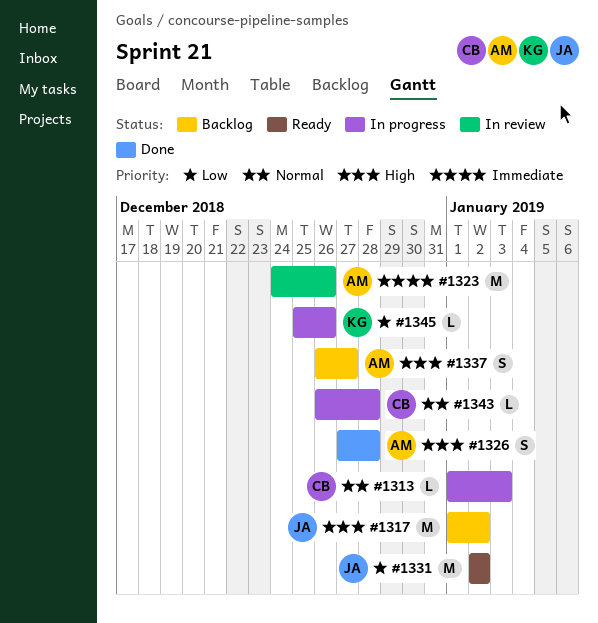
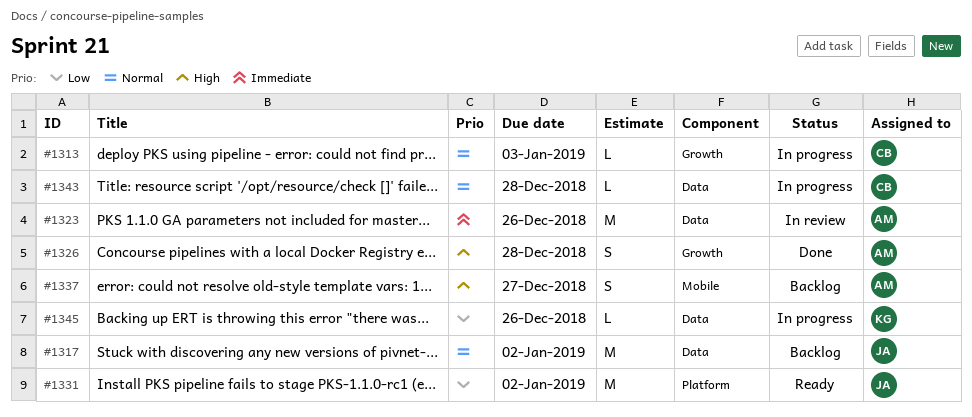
#1317, priority: High -> Normal

